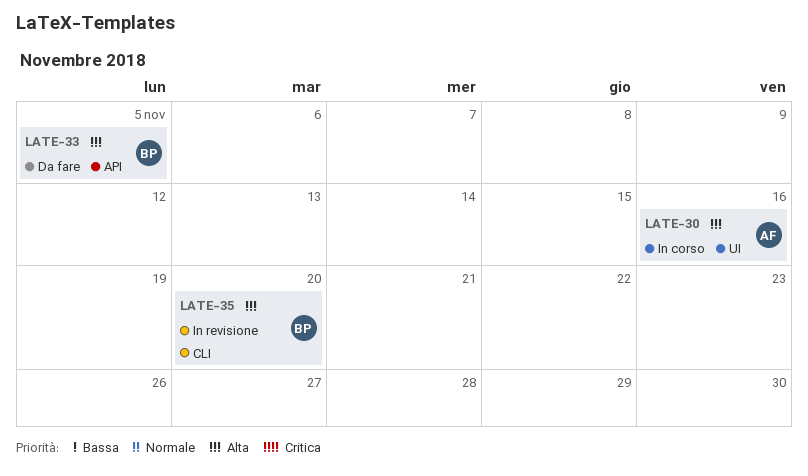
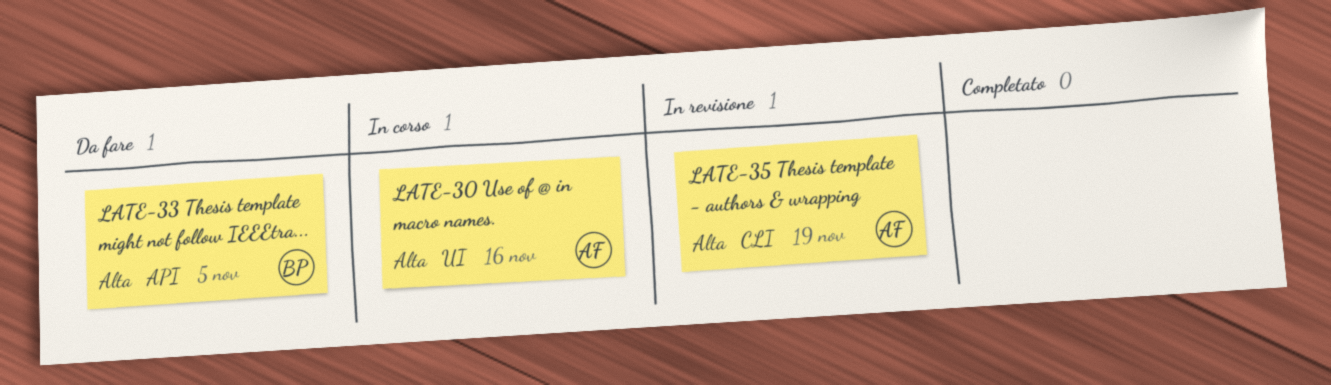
LATE-35, owner: BP -> AF
LATE-35, due: Nov 20 -> Nov 19

